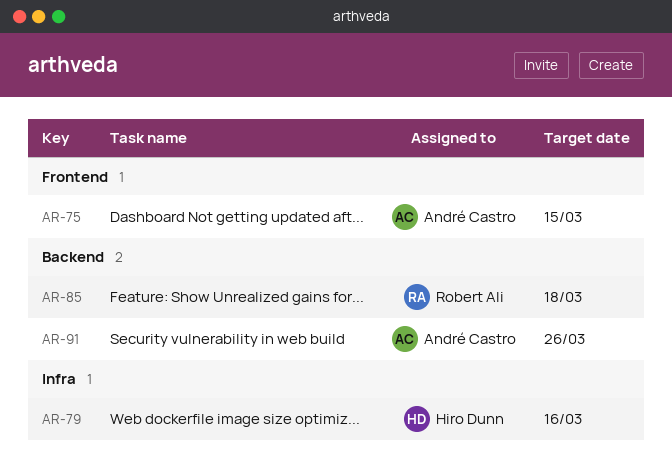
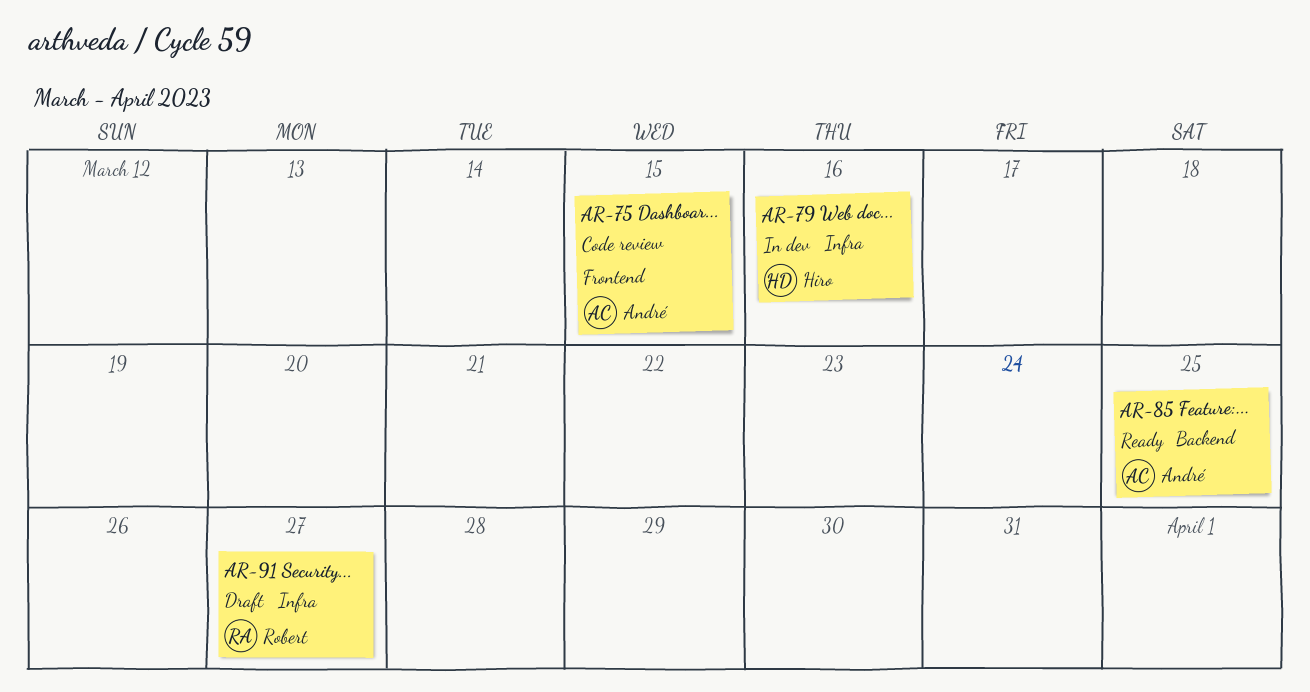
AR-85, owner: Robert Ali -> André Castro
AR-85, due: Mar 18 -> Mar 25
AR-91, owner: André Castro -> Robert Ali
AR-91, label: Backend -> Infra
AR-91, due: Mar 26 -> Mar 27

